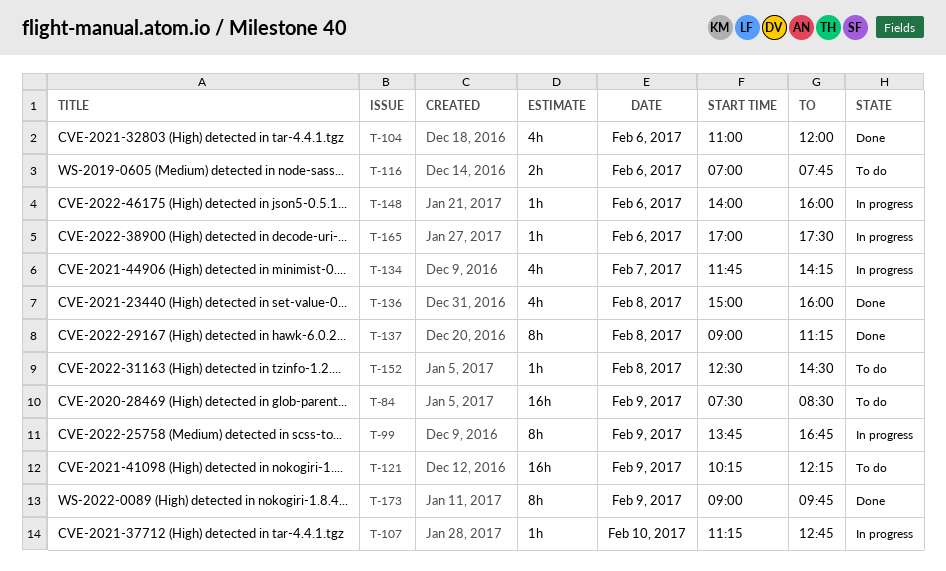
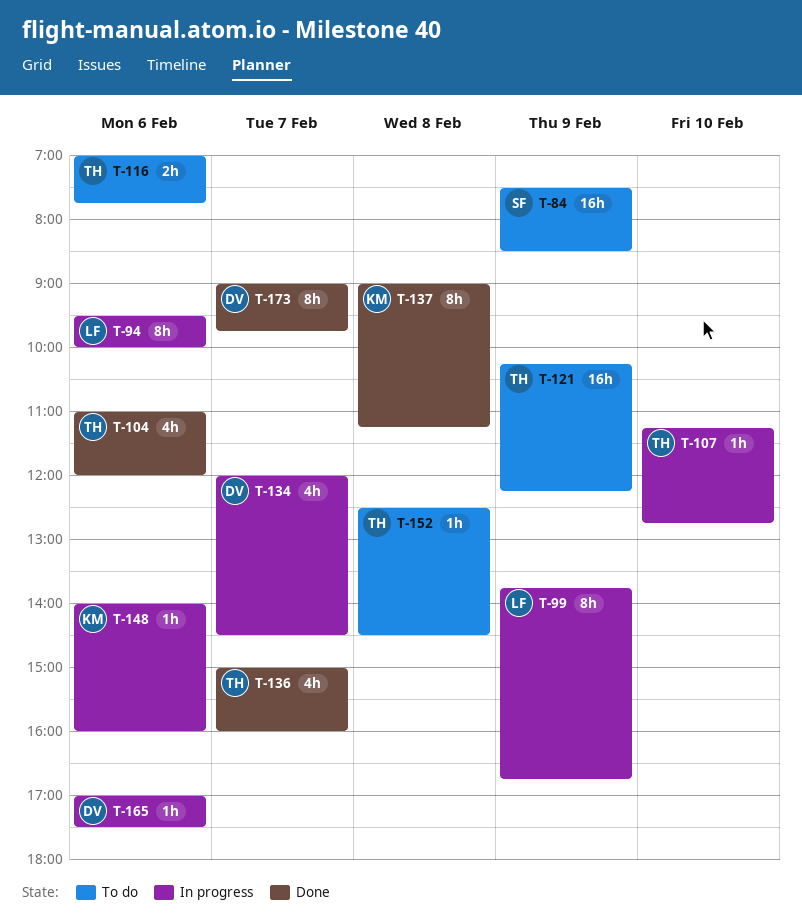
T-94: none -> present
T-134, begins: 11:45 -> 12:00
T-134, ends: 14:15 -> 14:30
T-136, day: Feb 8 -> Feb 7
T-173, day: Feb 9 -> Feb 7

